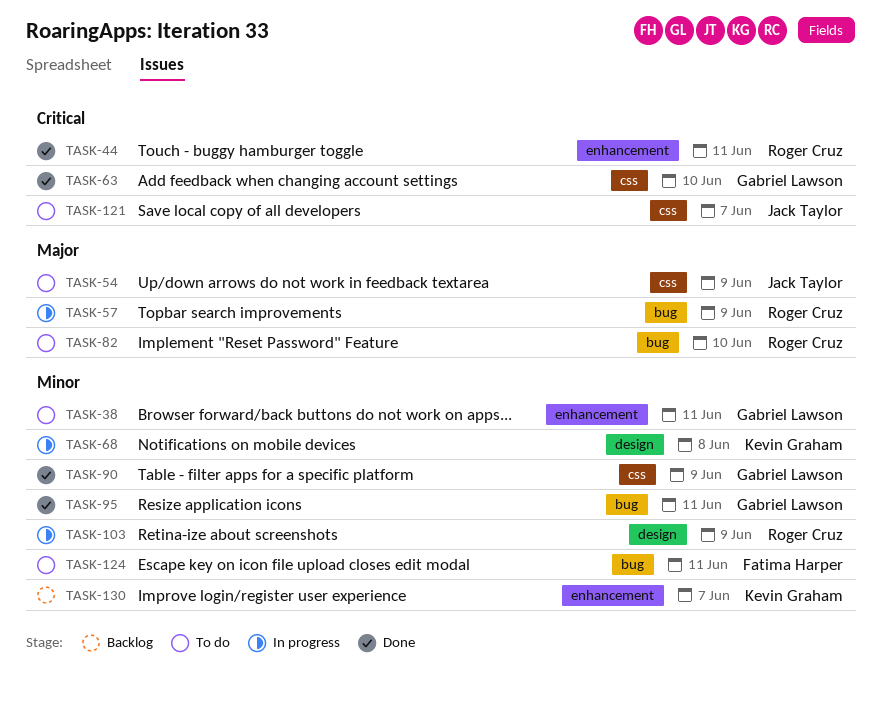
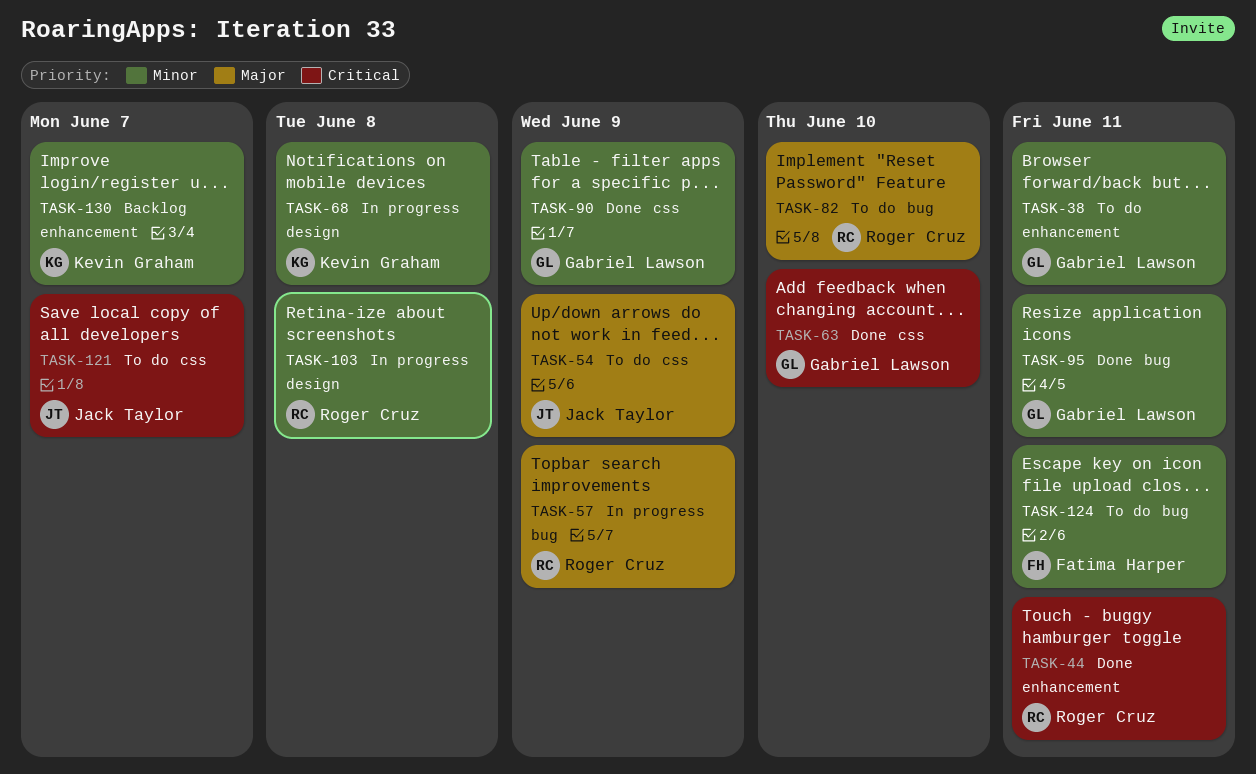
TASK-103, due: Jun 9 -> Jun 8

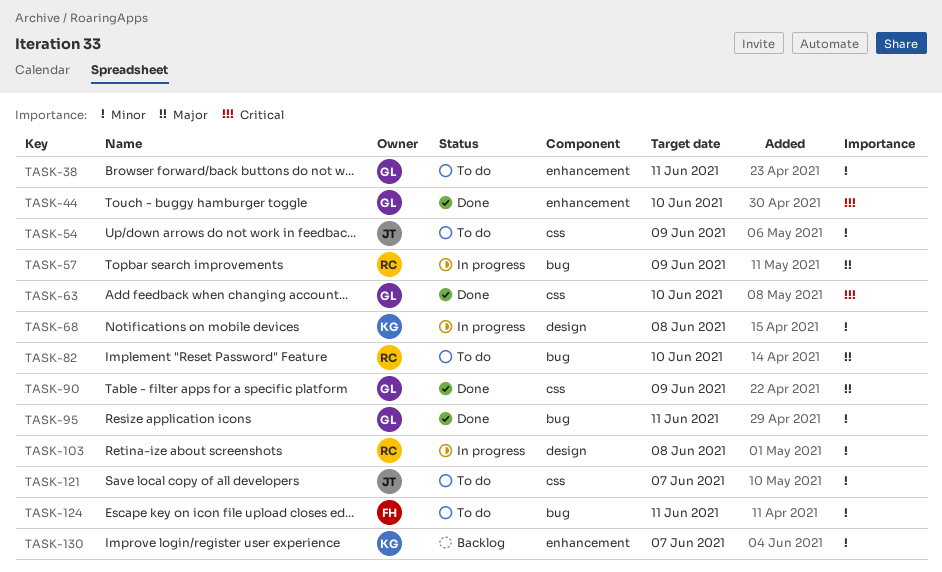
TASK-44, owner: Roger Cruz -> Gabriel Lawson
TASK-44, due: Jun 11 -> Jun 10
TASK-54, priority: Major -> Minor
TASK-90, priority: Minor -> Major
TASK-121, priority: Critical -> Minor

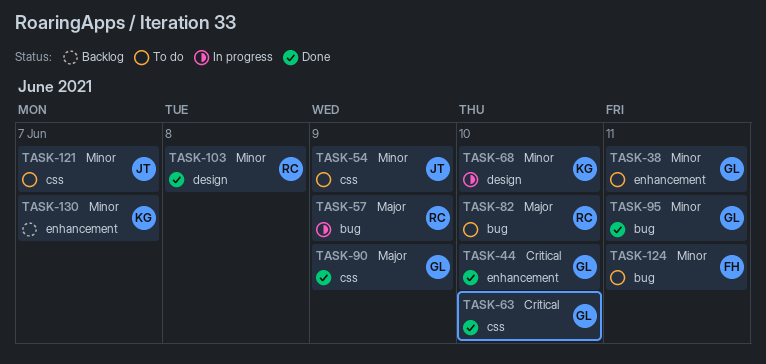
TASK-68, due: Jun 8 -> Jun 10
TASK-103, status: In progress -> Done

